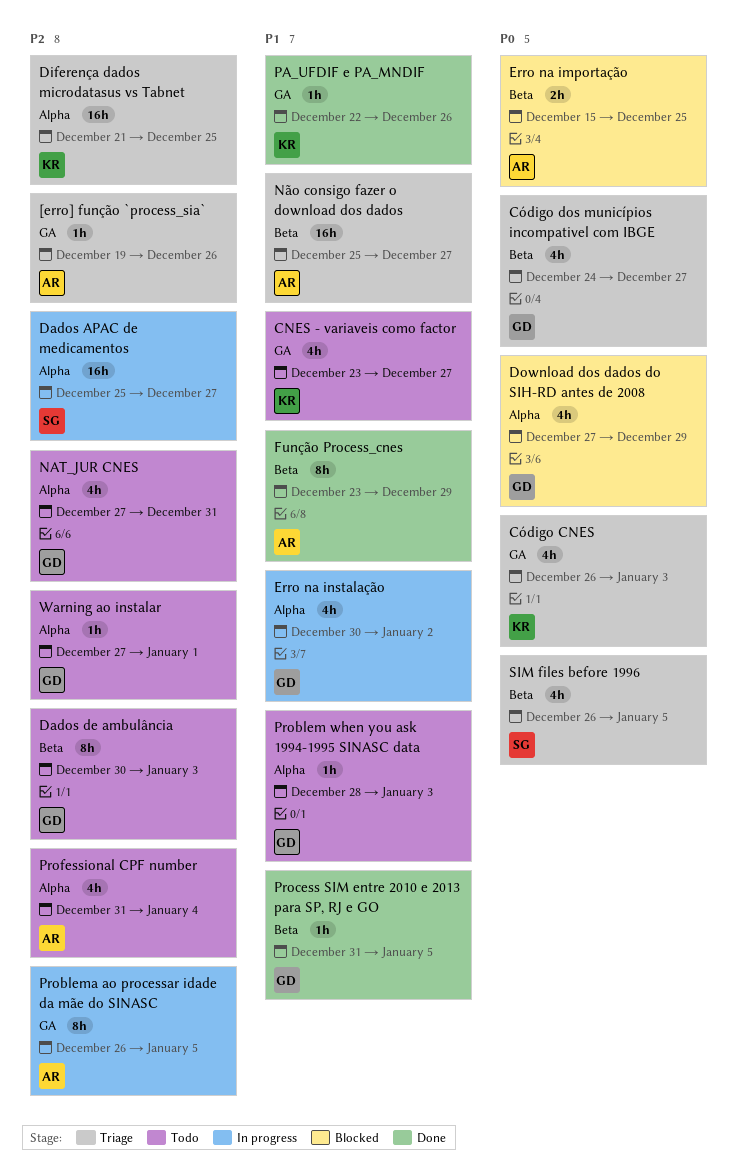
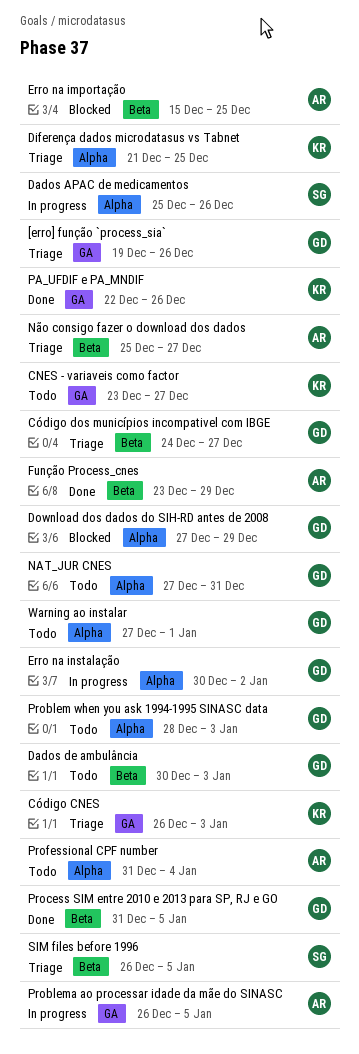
[erro] função `process_sia`, owner: AR -> GD
Dados APAC de medicamentos, due: Dec 27 -> Dec 26

